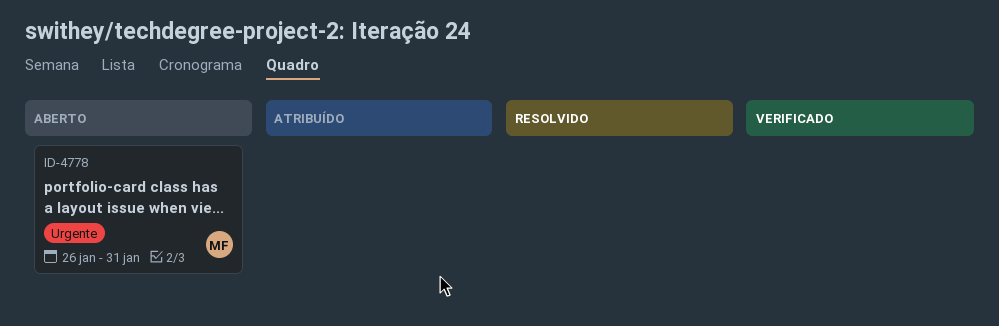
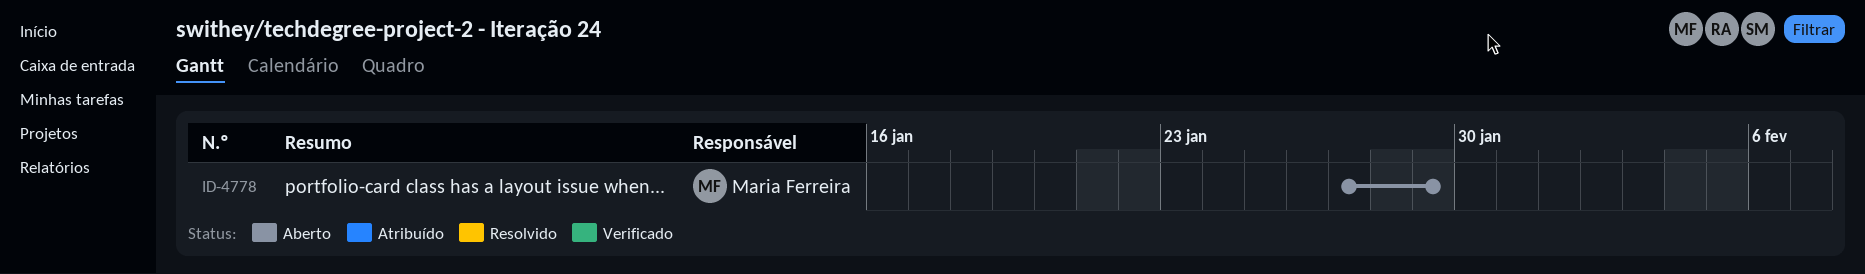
ID-4778, start: Jan 26 -> Jan 27
ID-4778, due: Jan 31 -> Jan 29

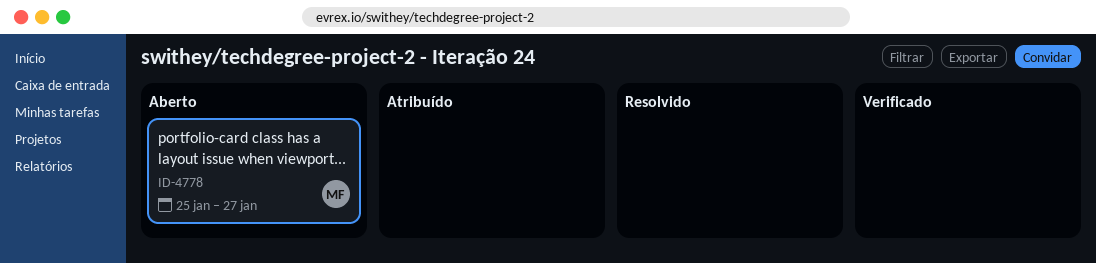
ID-4778, start: Jan 27 -> Jan 25
ID-4778, due: Jan 29 -> Jan 27

